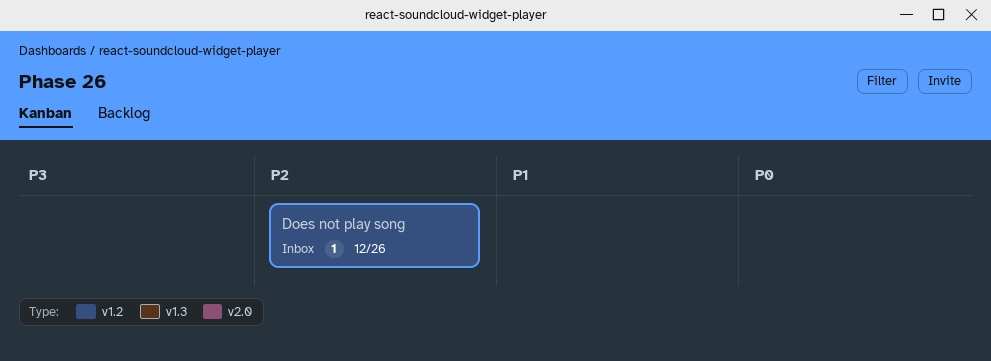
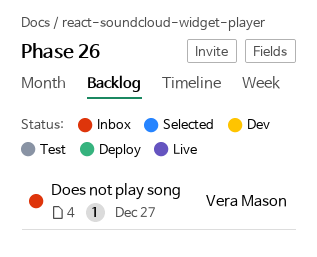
Does not play song, due: Dec 26 -> Dec 27

